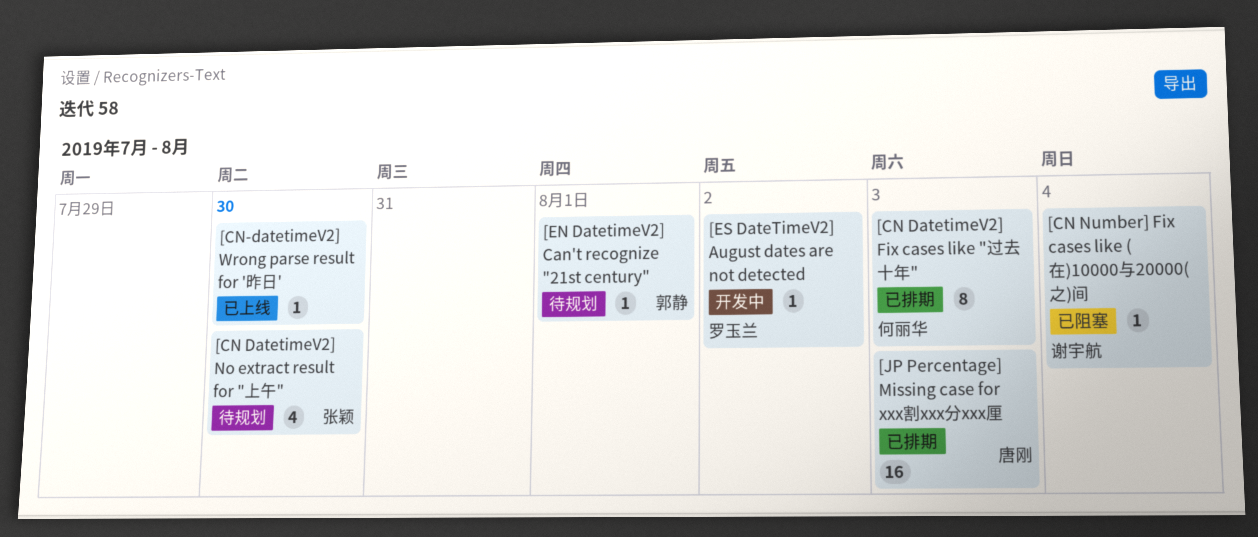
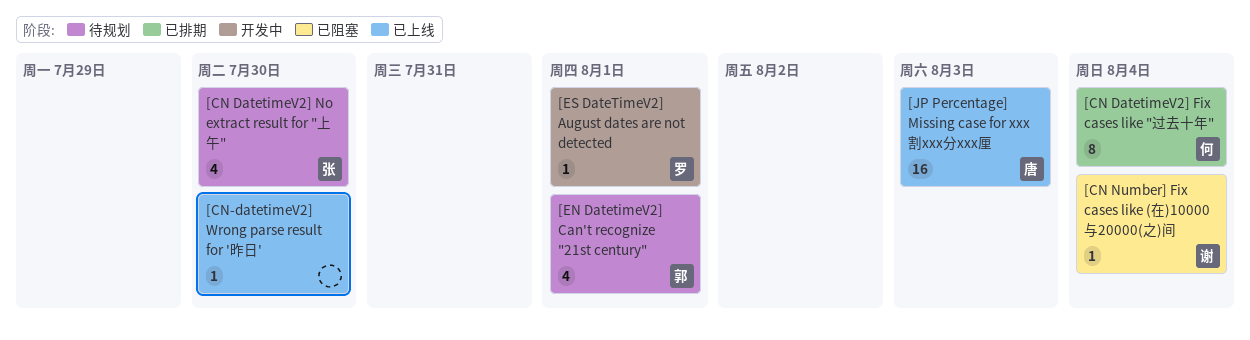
[CN DatetimeV2] Fix cases like "过去十年", due: Aug 3 -> Aug 4
[EN DatetimeV2] Can't recognize "21st century", estimate: 1 -> 4
[ES DateTimeV2] August dates are not detected, due: Aug 2 -> Aug 1
[JP Percentage] Missing case for xxx割xxx分xxx厘, status: 已排期 -> 已上线

